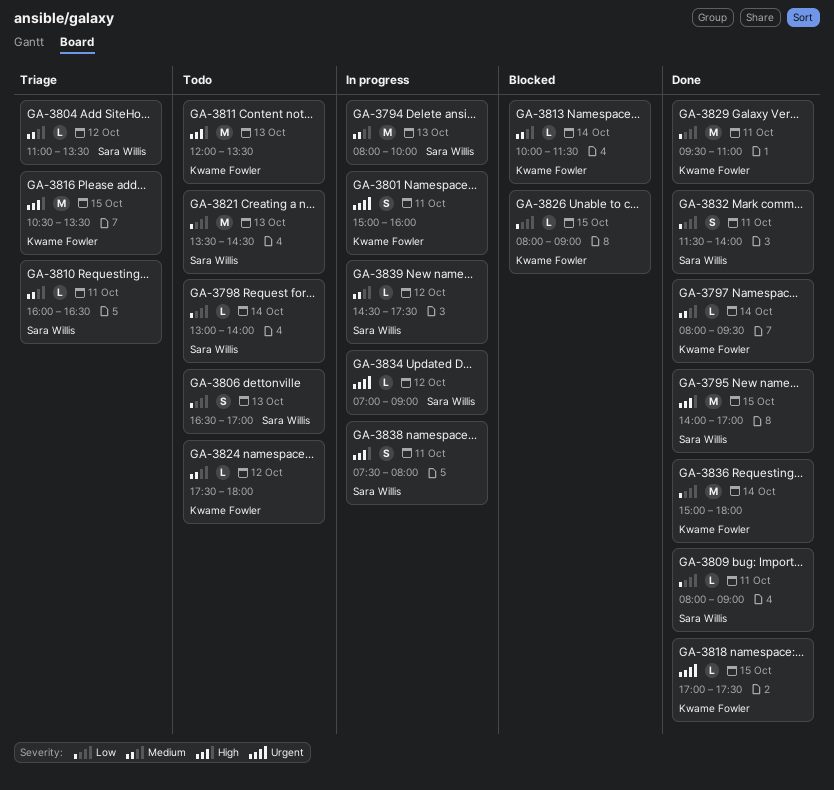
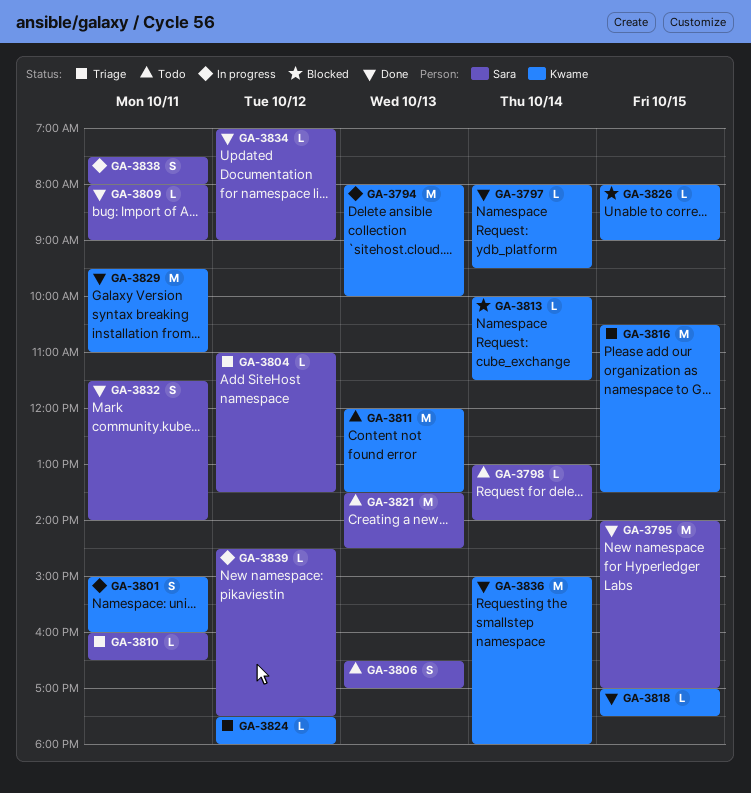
GA-3794, owner: Sara Willis -> Kwame Fowler
GA-3824, status: Todo -> Triage
GA-3834, status: In progress -> Done

